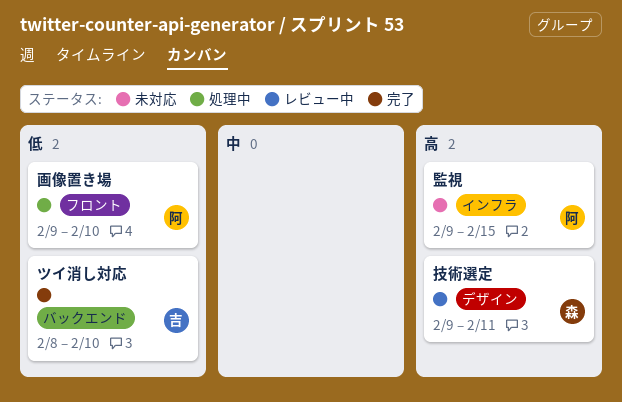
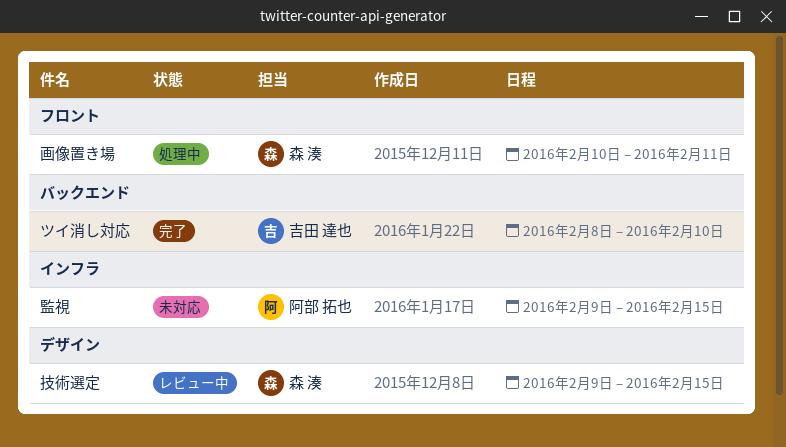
技術選定, due: Feb 11 -> Feb 15
画像置き場, owner: 阿部 拓也 -> 森 湊
画像置き場, start: Feb 9 -> Feb 10
画像置き場, due: Feb 10 -> Feb 11

